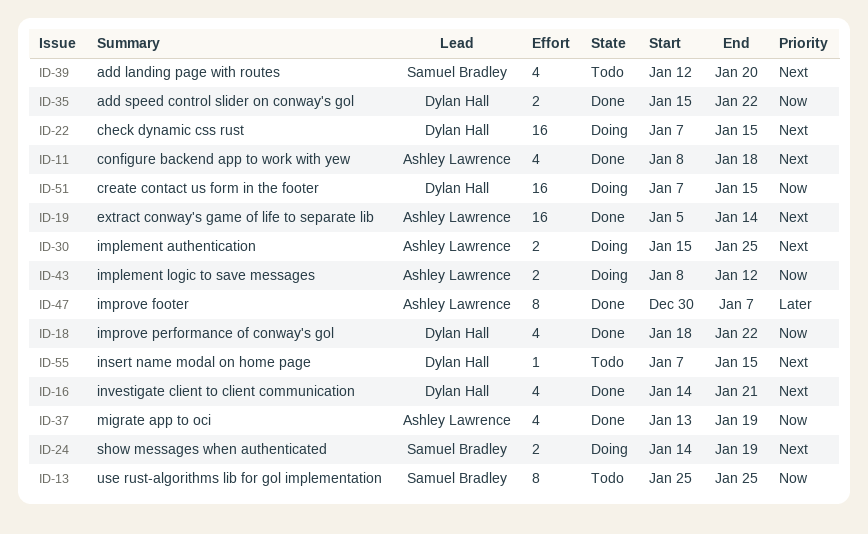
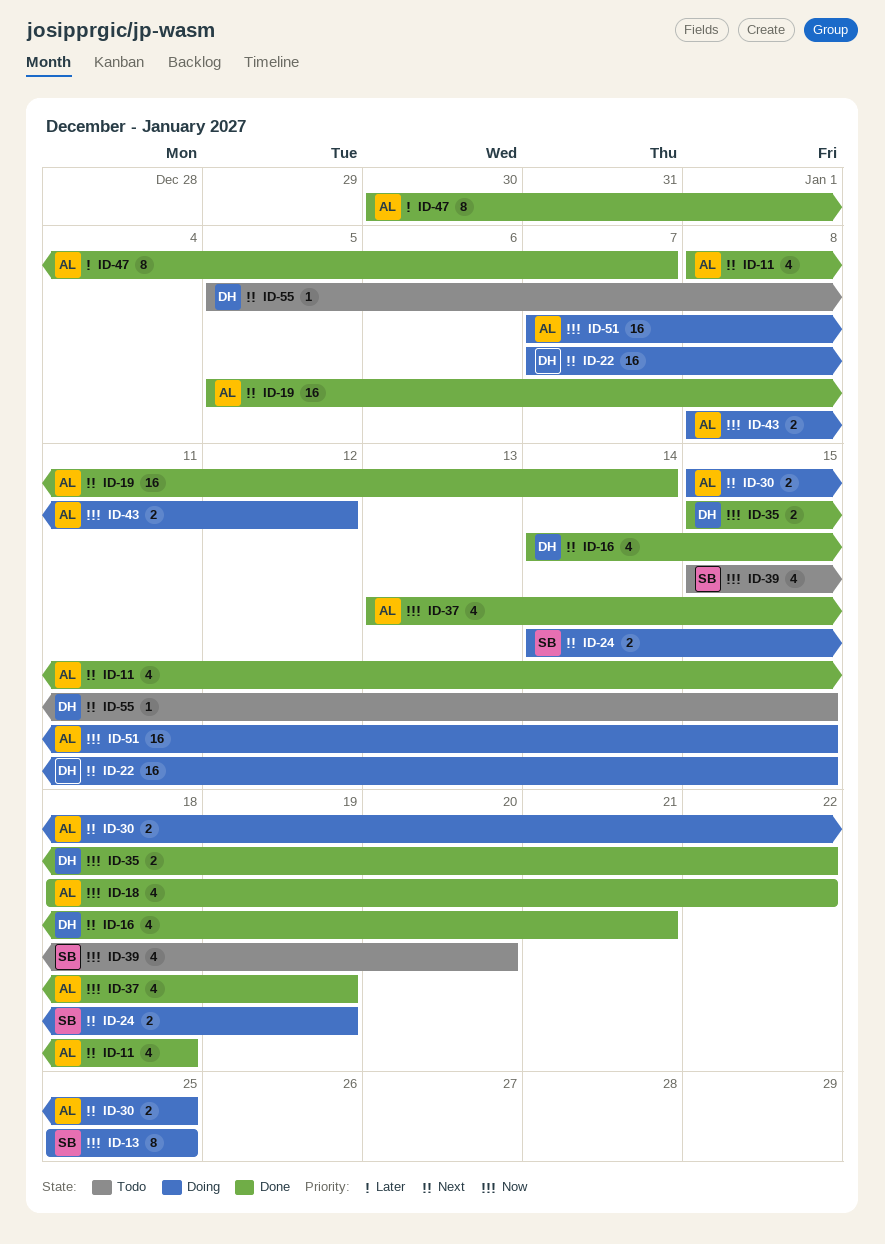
ID-13, status: Todo -> Doing
ID-18, owner: Dylan Hall -> Ashley Lawrence
ID-39, priority: Next -> Now
ID-39, start: Jan 12 -> Jan 15
ID-51, owner: Dylan Hall -> Ashley Lawrence
ID-55, start: Jan 7 -> Jan 5

